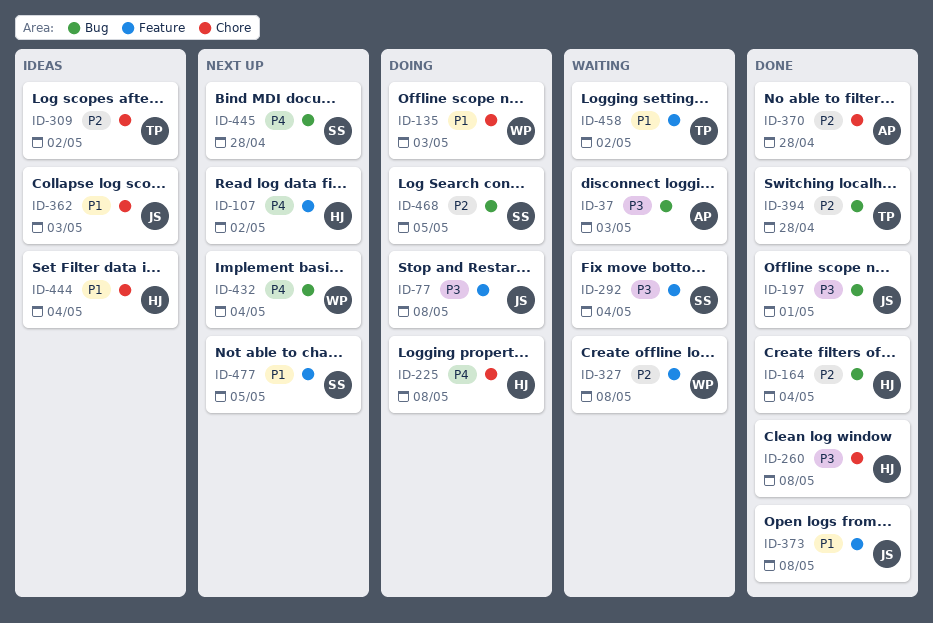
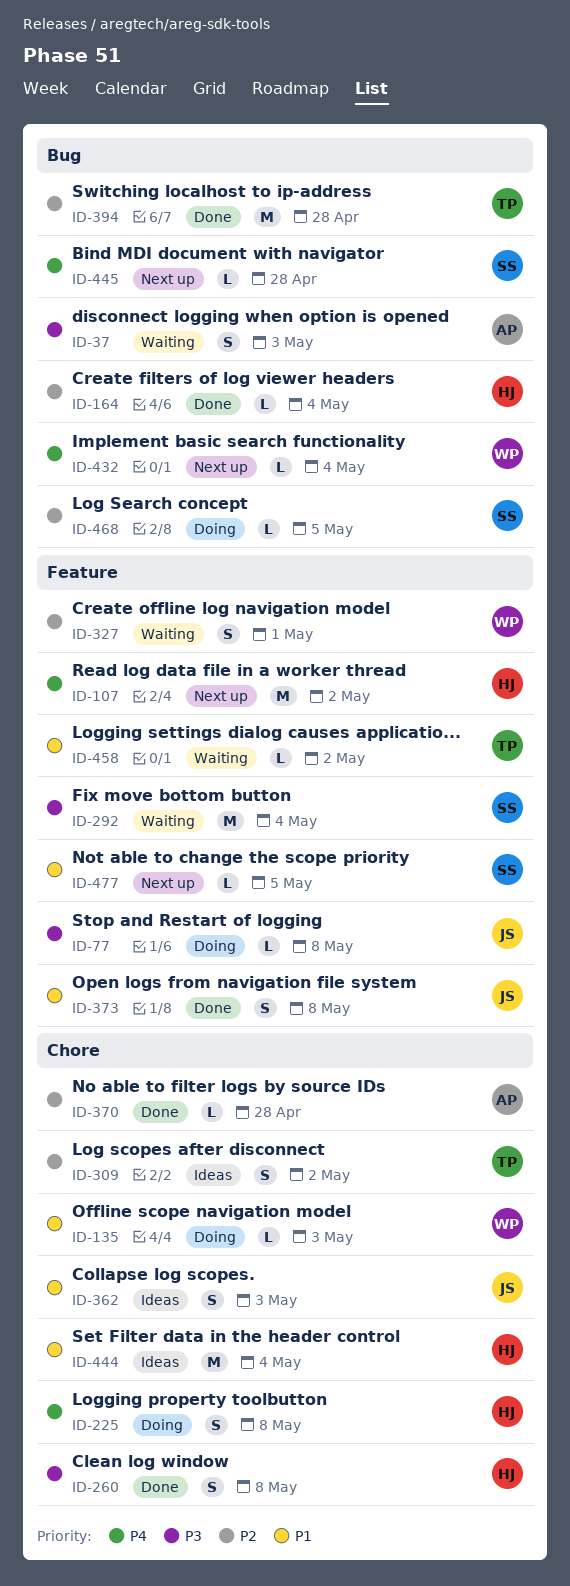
ID-197: present -> none
ID-327, due: May 8 -> May 1

